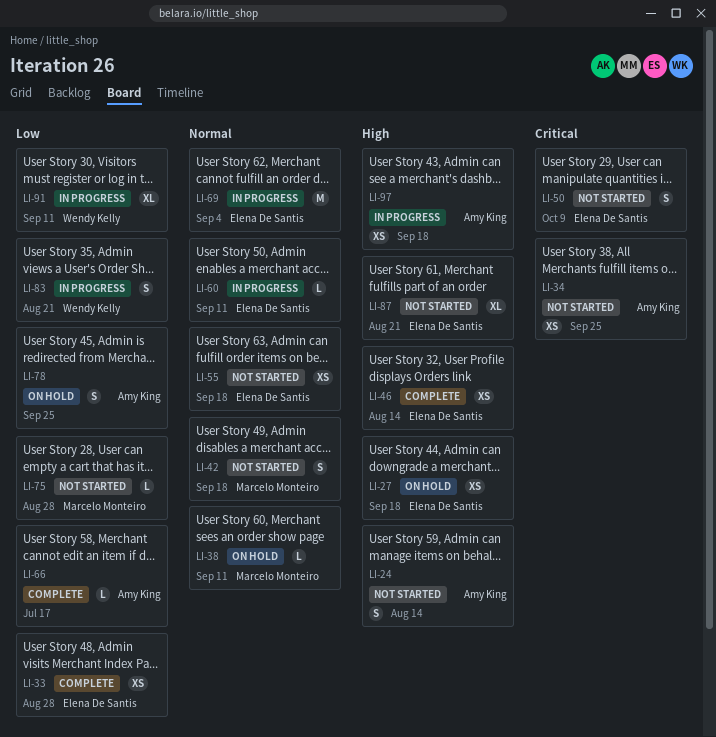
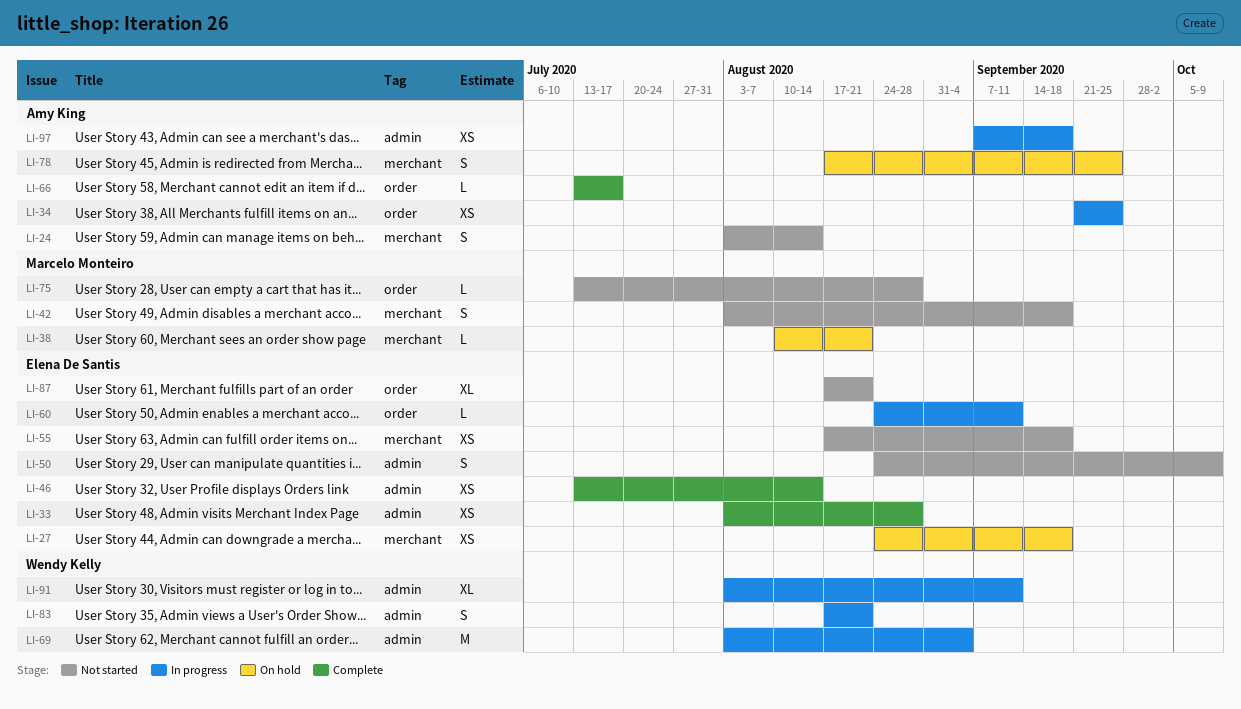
LI-34, status: Not started -> In progress
LI-38, due: Sep 11 -> Aug 21
LI-69, owner: Elena De Santis -> Wendy Kelly

